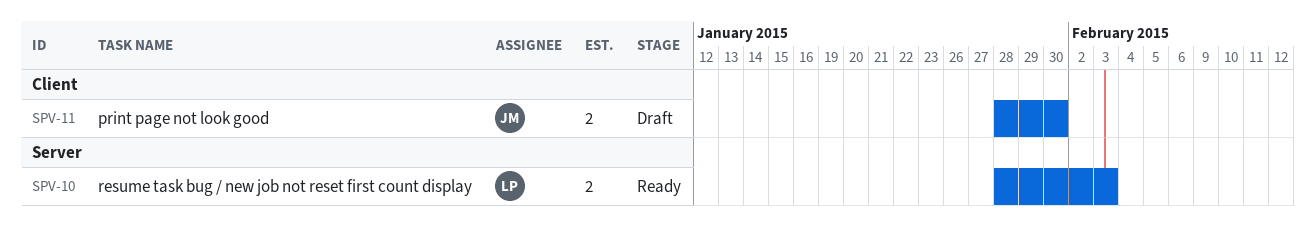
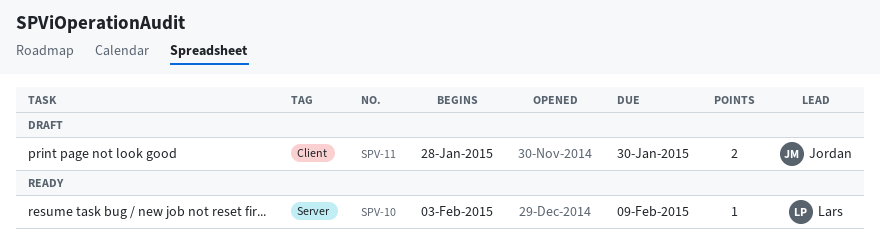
SPV-10, estimate: 2 -> 1
SPV-10, start: Jan 28 -> Feb 3
SPV-10, due: Feb 3 -> Feb 9

